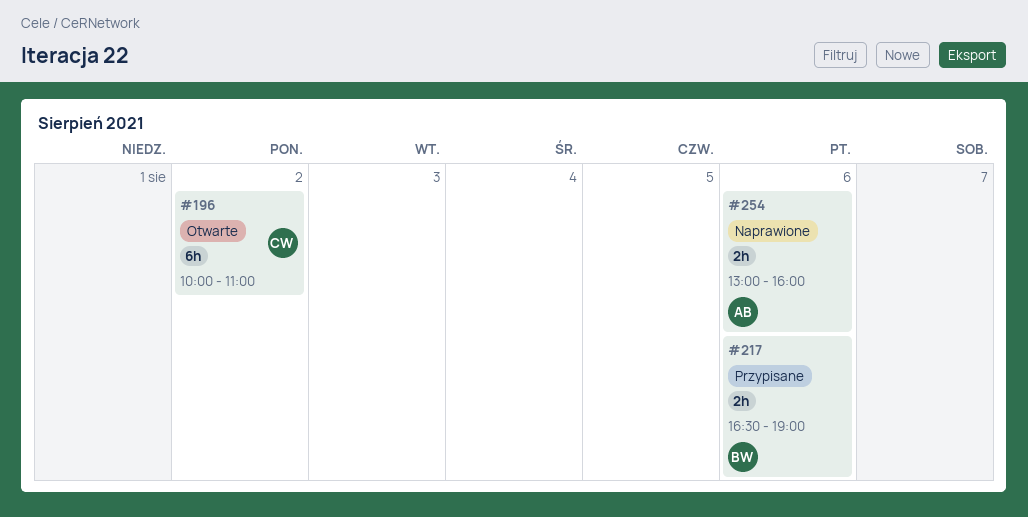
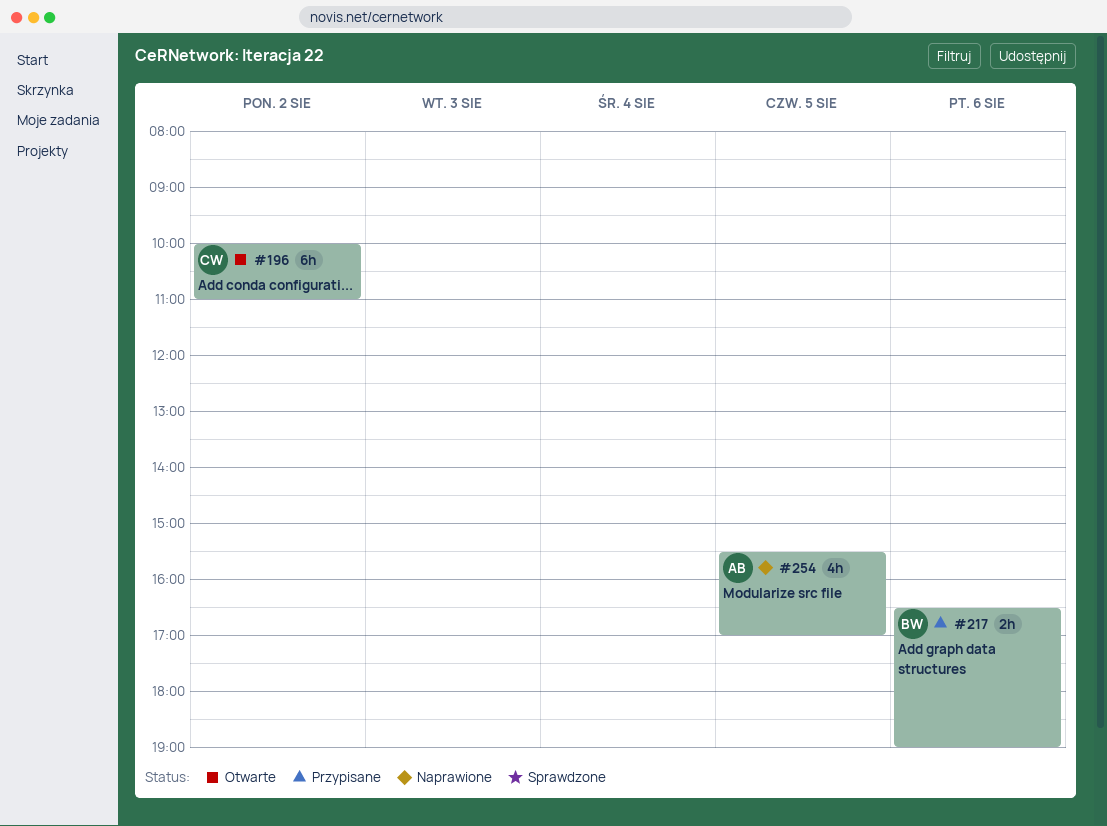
#254, estimate: 2h -> 4h
#254, day: Aug 6 -> Aug 5
#254, begins: 13:00 -> 15:30
#254, ends: 16:00 -> 17:00

